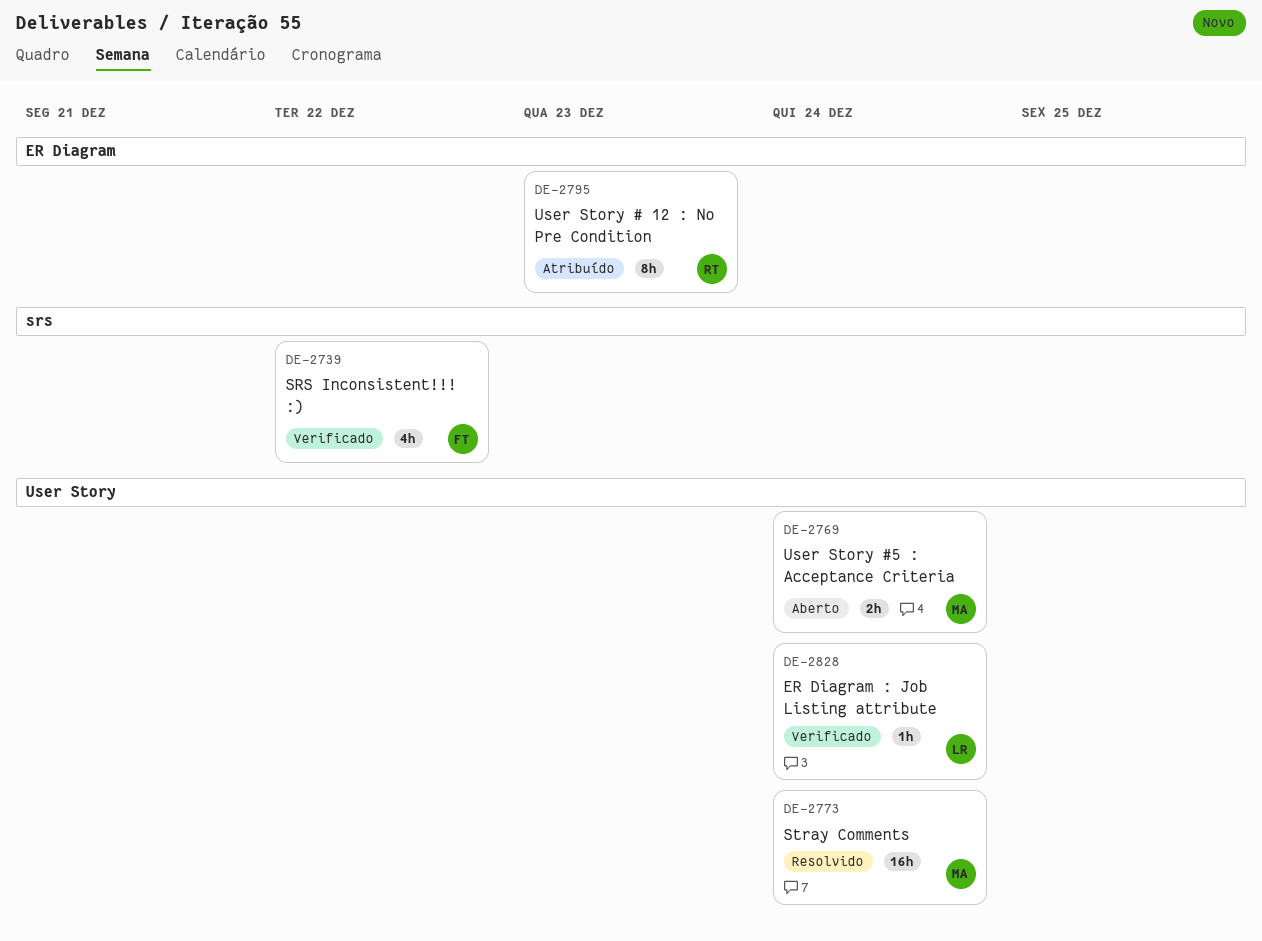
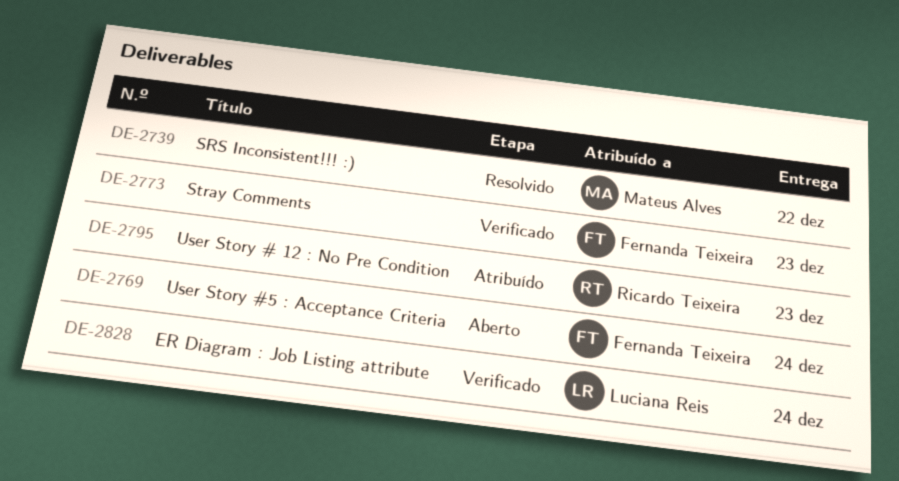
DE-2739, status: Verificado -> Resolvido
DE-2739, owner: Fernanda Teixeira -> Mateus Alves
DE-2769, owner: Mateus Alves -> Fernanda Teixeira
DE-2773, status: Resolvido -> Verificado
DE-2773, owner: Mateus Alves -> Fernanda Teixeira
DE-2773, due: Dec 24 -> Dec 23

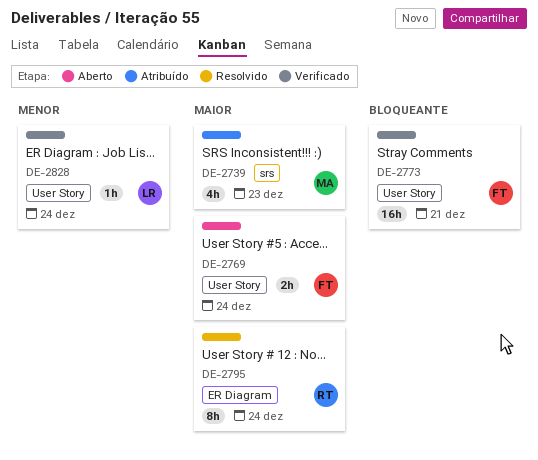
DE-2739, status: Resolvido -> Atribuído
DE-2739, due: Dec 22 -> Dec 23
DE-2773, due: Dec 23 -> Dec 21
DE-2795, status: Atribuído -> Resolvido
DE-2795, due: Dec 23 -> Dec 24

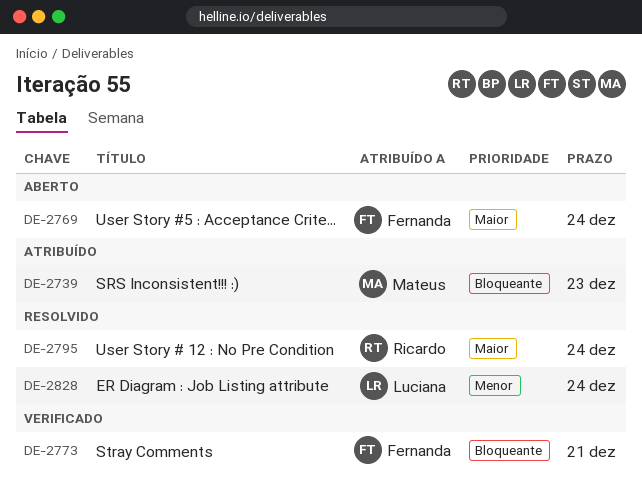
DE-2739, priority: Maior -> Bloqueante
DE-2828, status: Verificado -> Resolvido

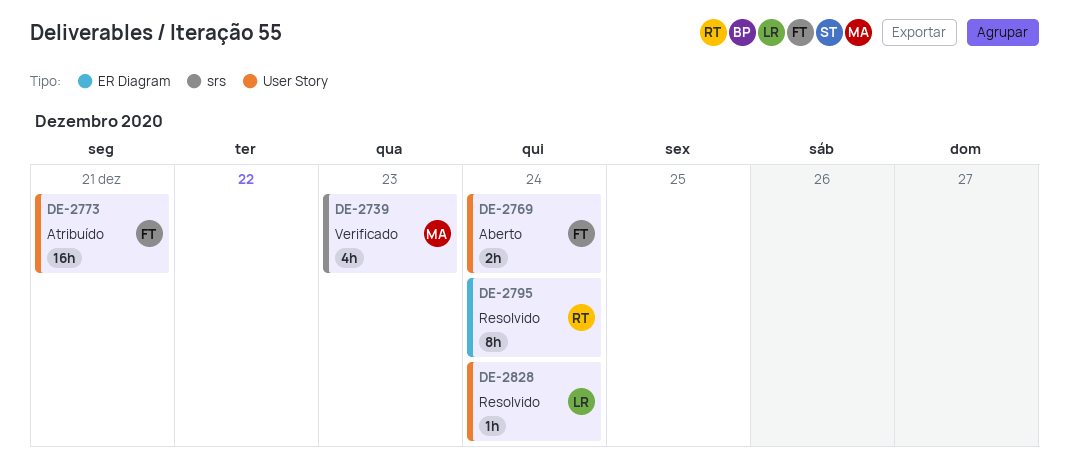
DE-2739, status: Atribuído -> Verificado
DE-2773, status: Verificado -> Atribuído

